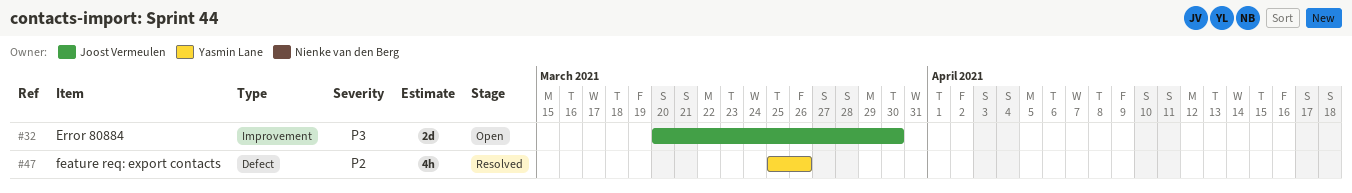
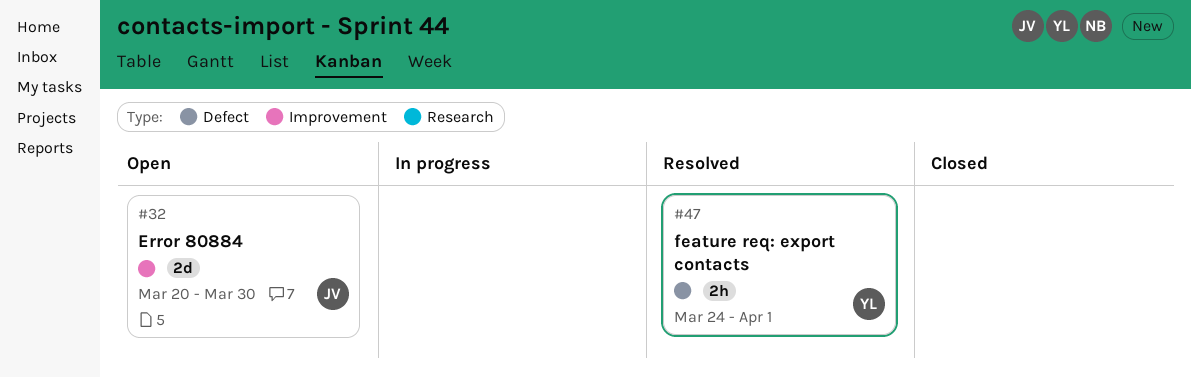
#47, estimate: 4h -> 2h
#47, start: Mar 25 -> Mar 24
#47, due: Mar 26 -> Apr 1

